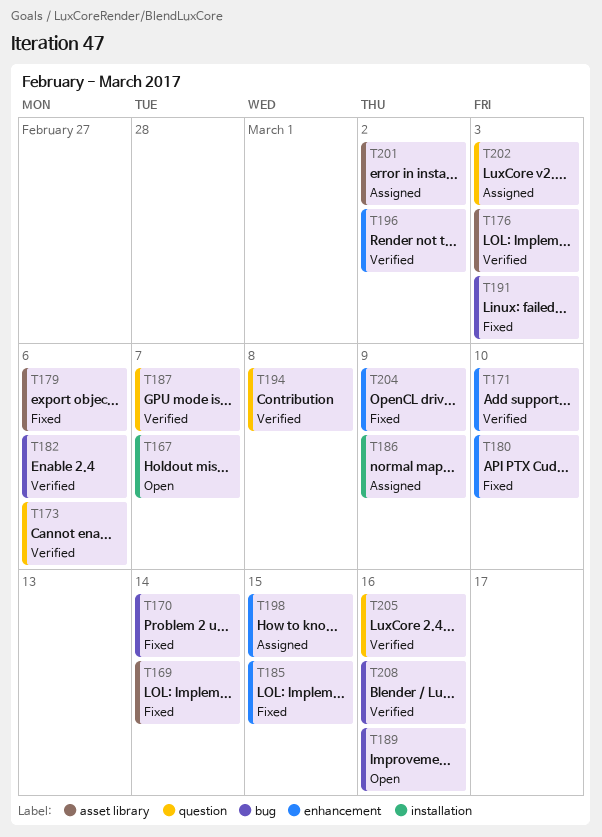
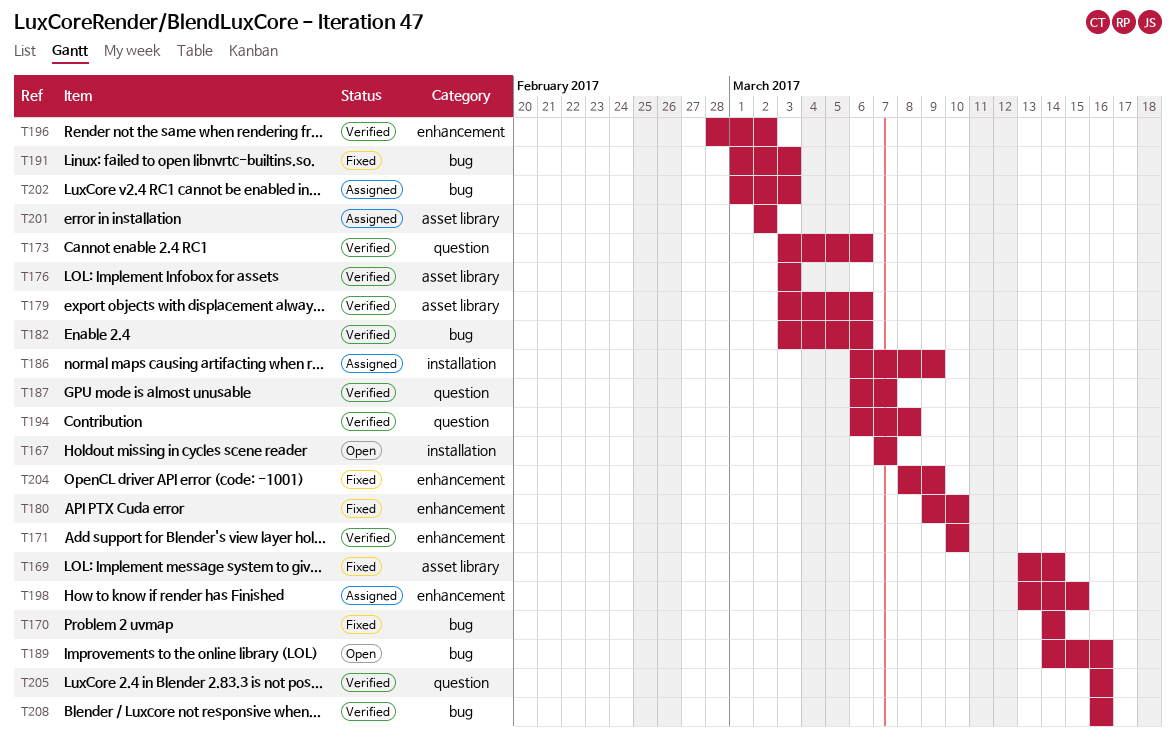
T179, status: Fixed -> Verified
T185: present -> none
T202, label: question -> bug

